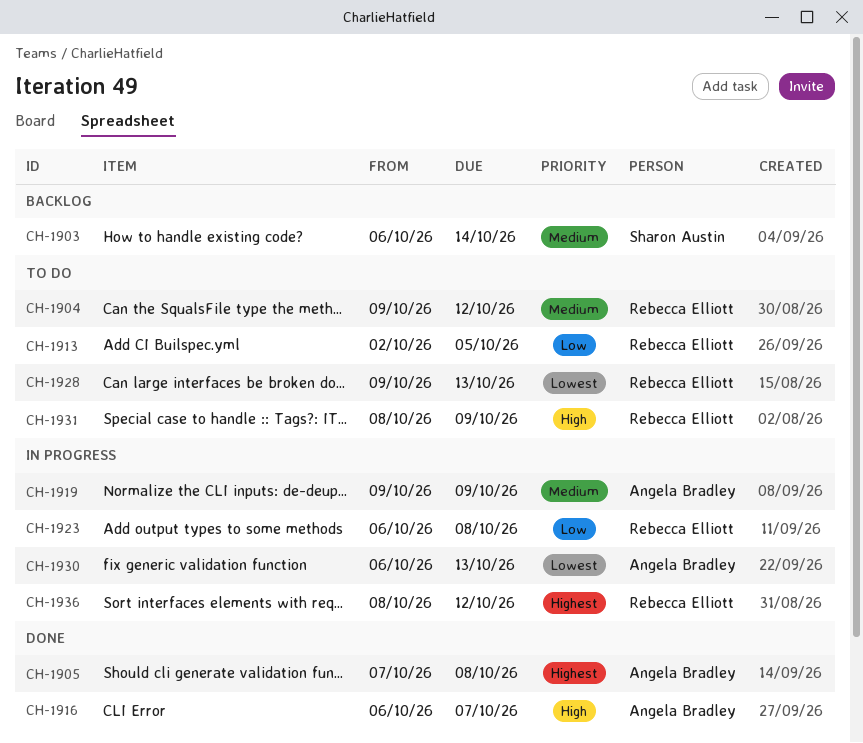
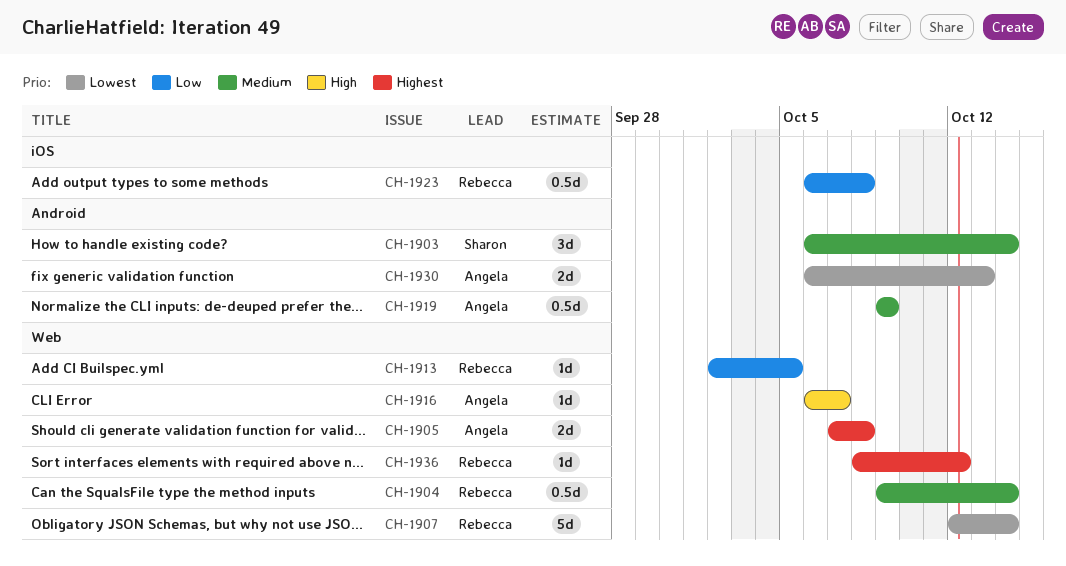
CH-1904, due: Oct 12 -> Oct 14
CH-1907: none -> present
CH-1928: present -> none
CH-1931: present -> none

